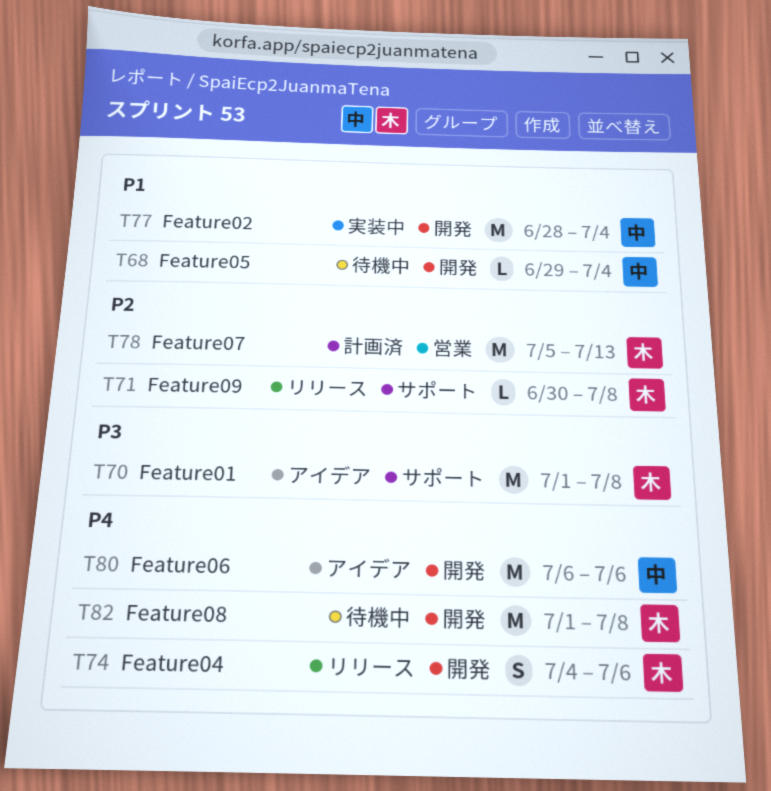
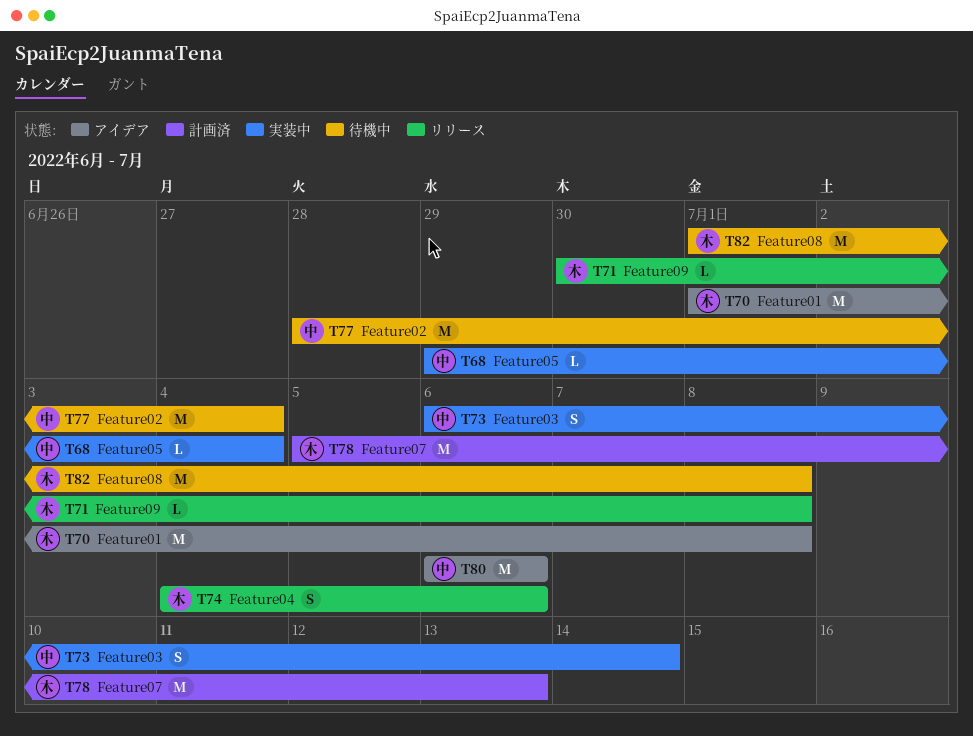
T68, status: 待機中 -> 実装中
T73: none -> present
T77, status: 実装中 -> 待機中

